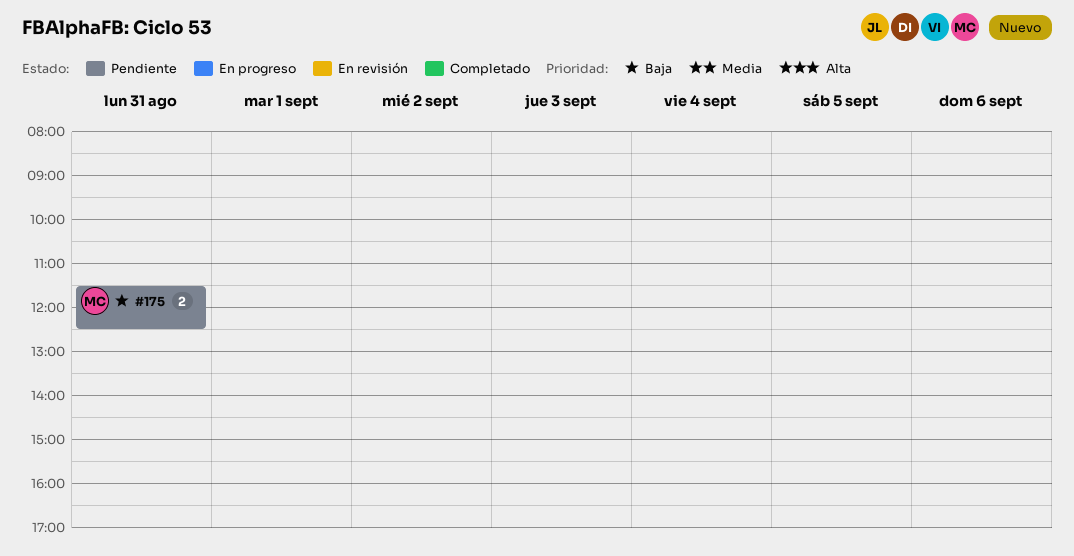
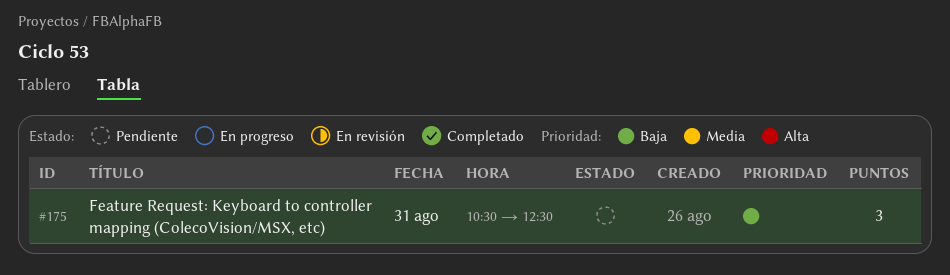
#175, estimate: 2 -> 3
#175, begins: 11:30 -> 10:30

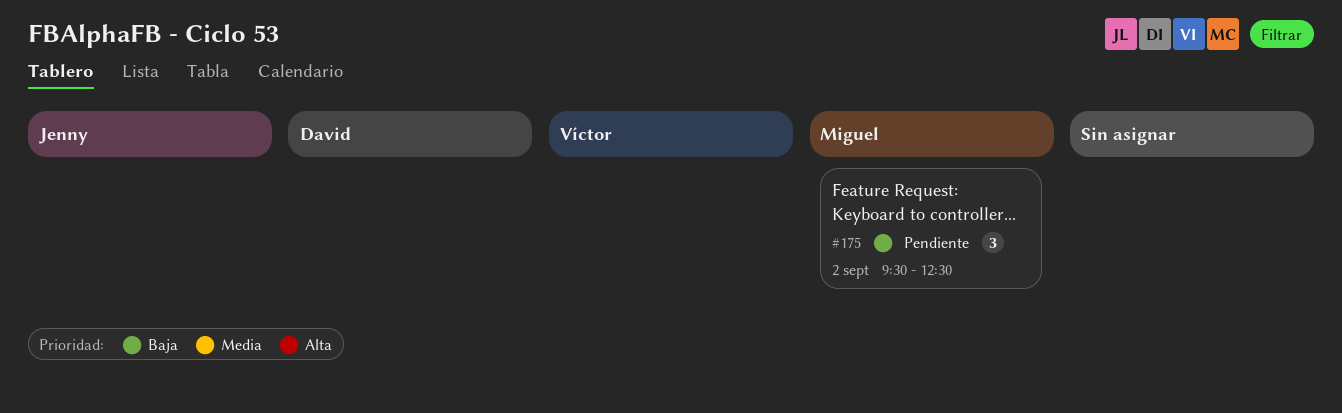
#175, day: Aug 31 -> Sep 2
#175, begins: 10:30 -> 09:30

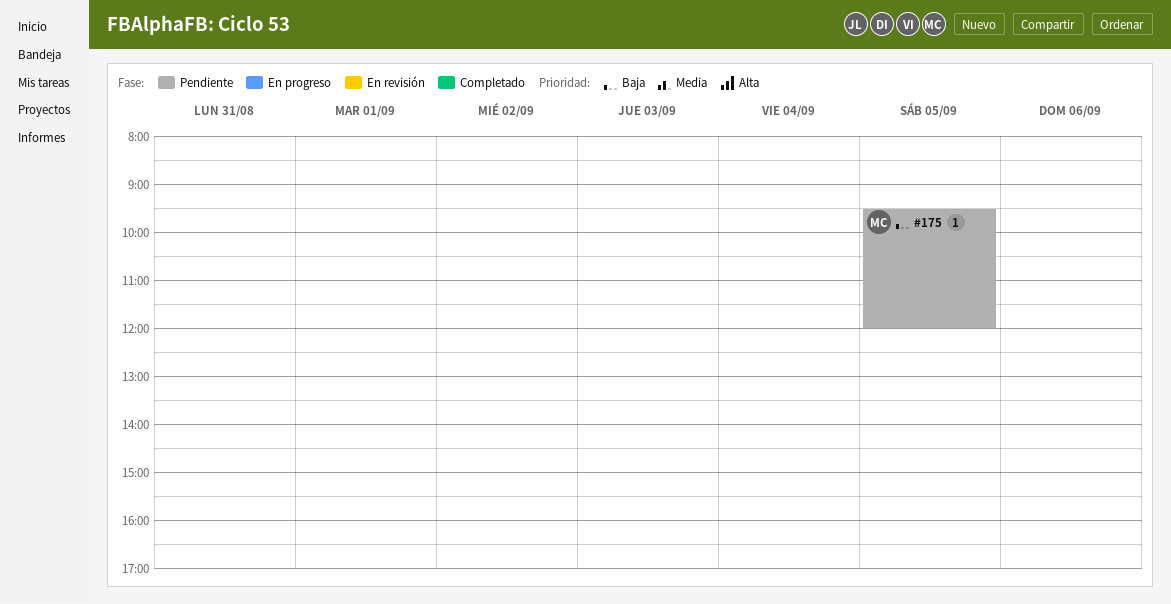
#175, estimate: 3 -> 1
#175, day: Sep 2 -> Sep 5
#175, ends: 12:30 -> 12:00

